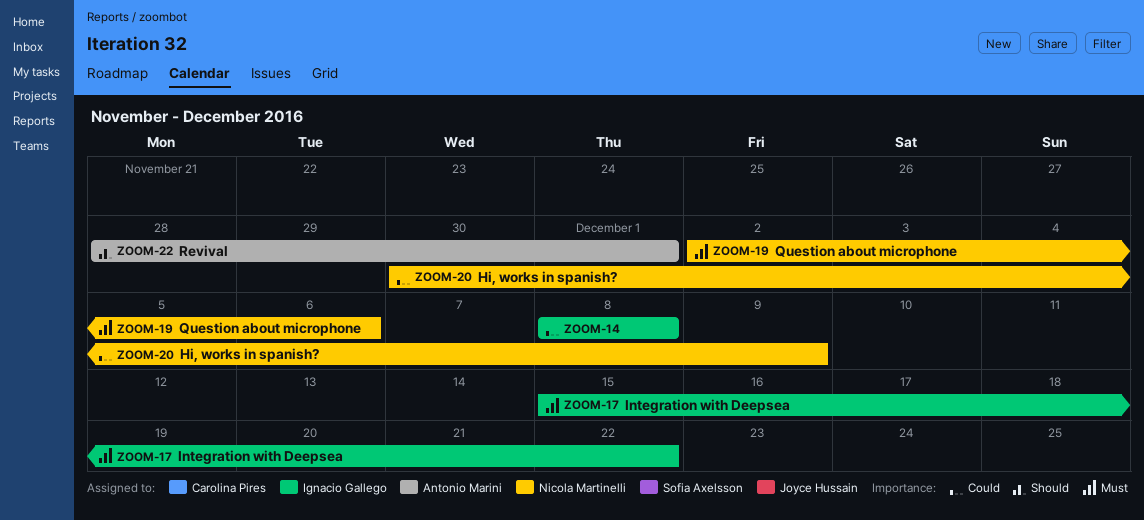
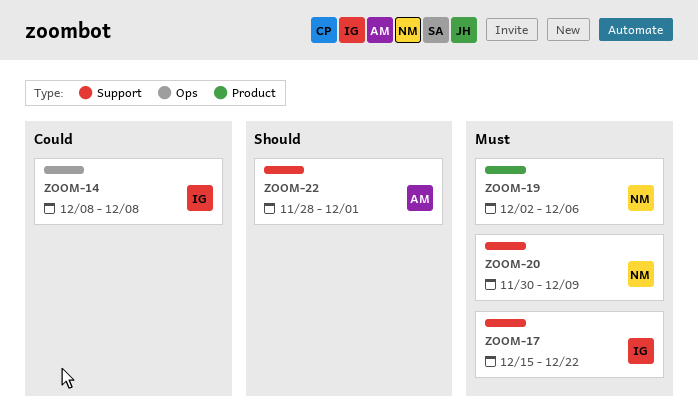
ZOOM-20, priority: Could -> Must

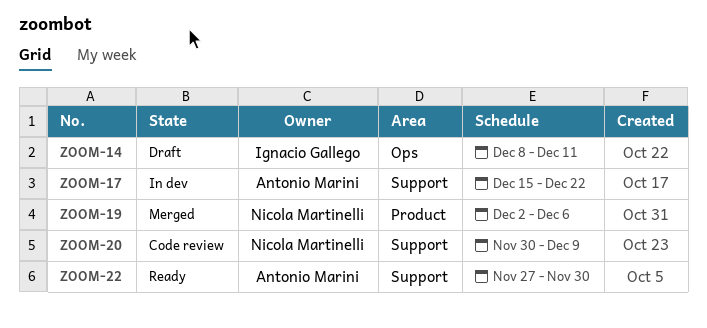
ZOOM-14, due: Dec 8 -> Dec 11
ZOOM-17, owner: Ignacio Gallego -> Antonio Marini
ZOOM-22, start: Nov 28 -> Nov 27
ZOOM-22, due: Dec 1 -> Nov 30

